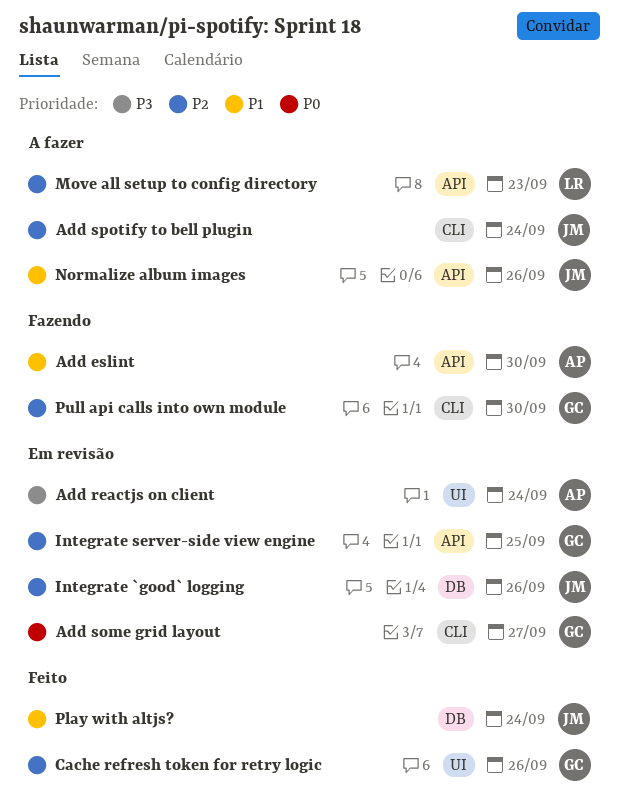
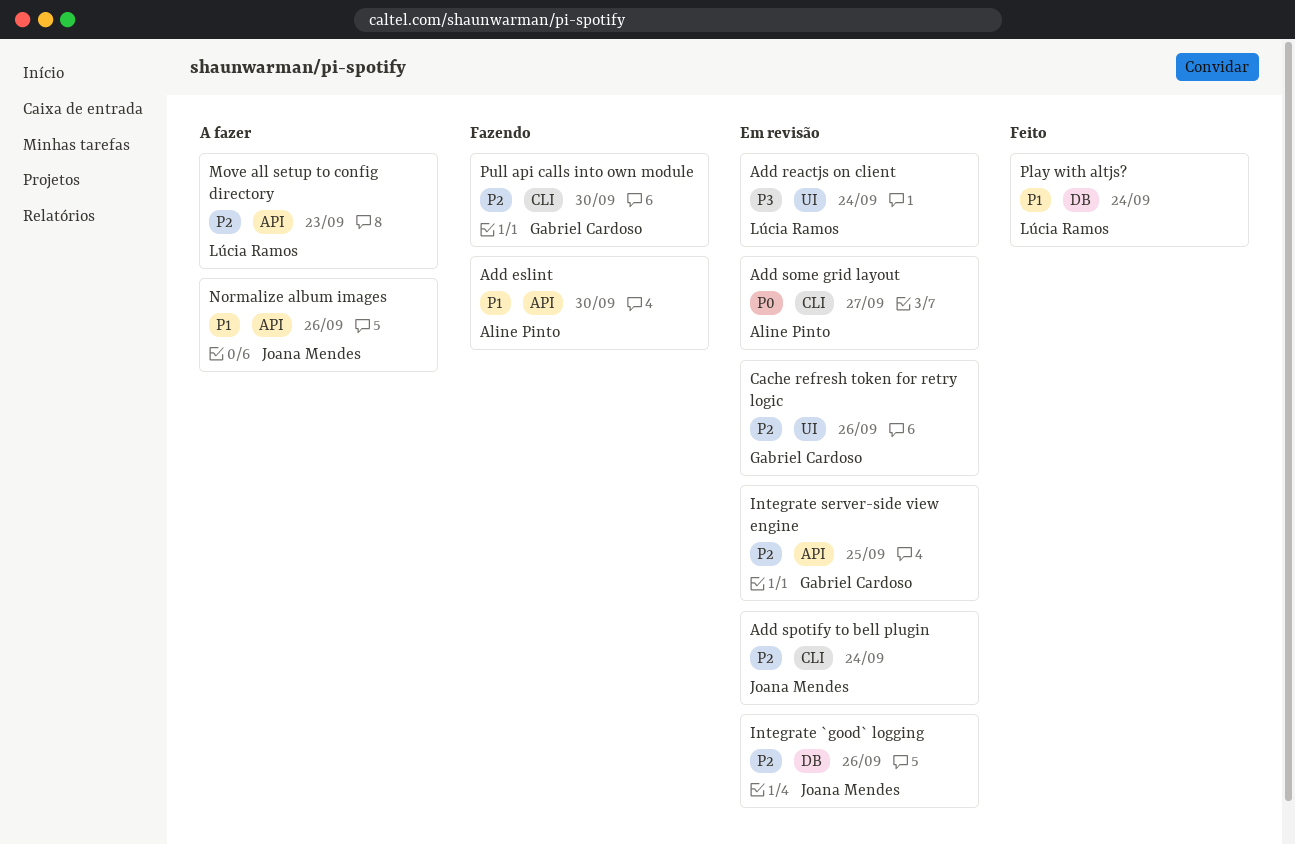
Add reactjs on client, owner: Aline Pinto -> Lúcia Ramos
Add some grid layout, owner: Gabriel Cardoso -> Aline Pinto
Add spotify to bell plugin, status: A fazer -> Em revisão
Cache refresh token for retry logic, status: Feito -> Em revisão
Play with altjs?, owner: Joana Mendes -> Lúcia Ramos

